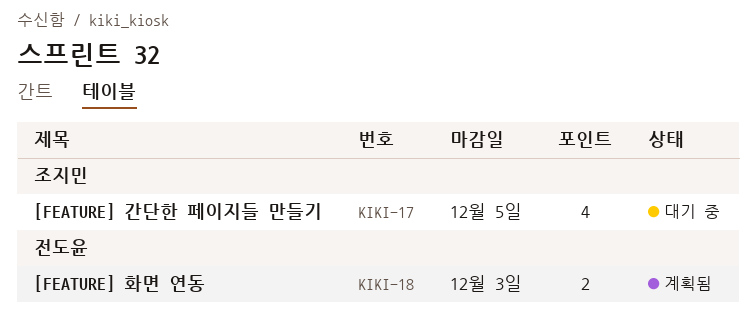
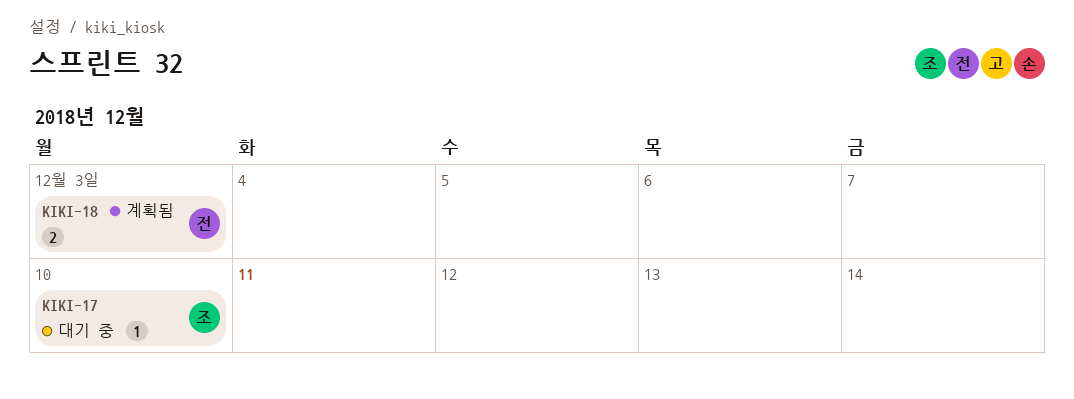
KIKI-17, estimate: 4 -> 1
KIKI-17, due: Dec 5 -> Dec 10

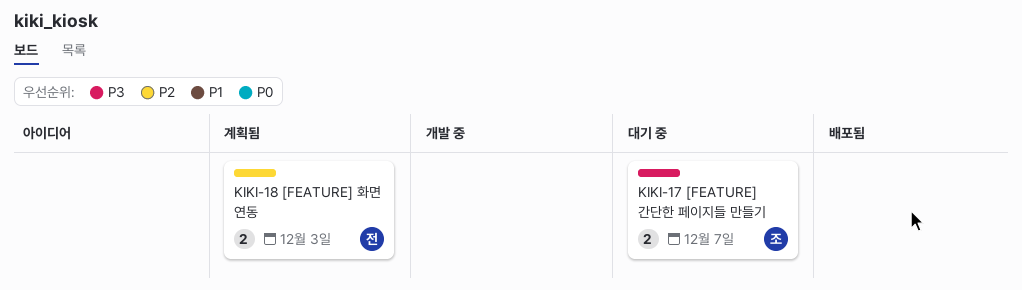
KIKI-17, estimate: 1 -> 2
KIKI-17, due: Dec 10 -> Dec 7

